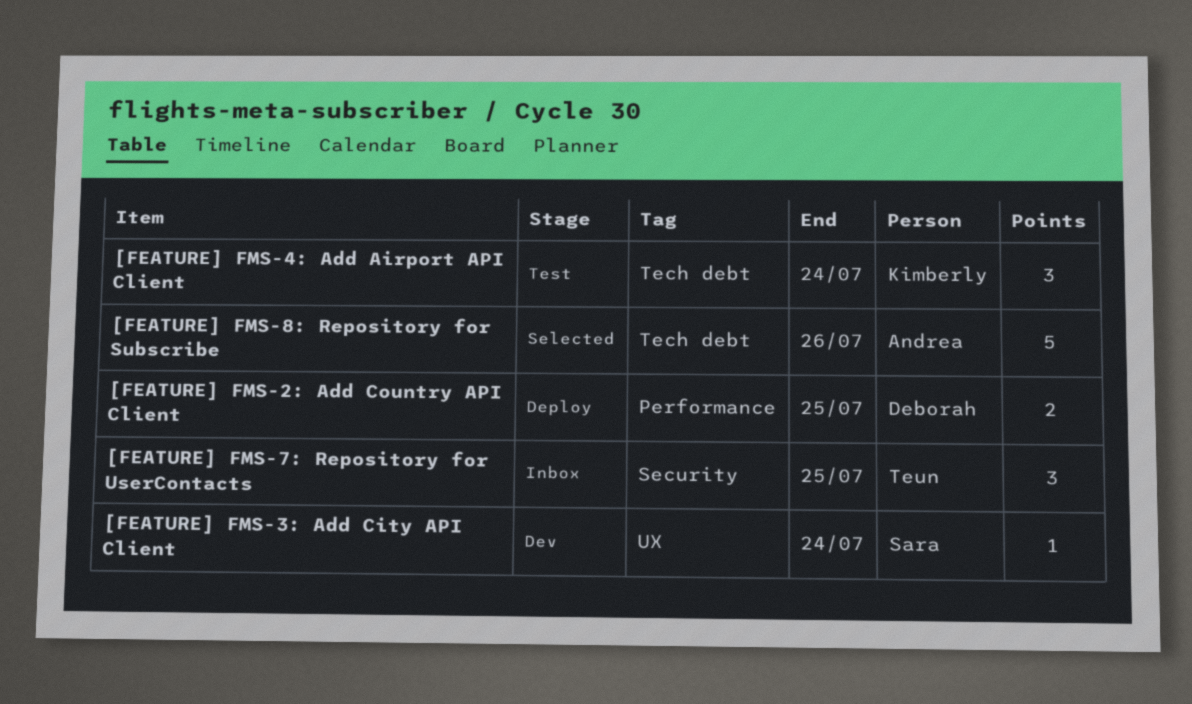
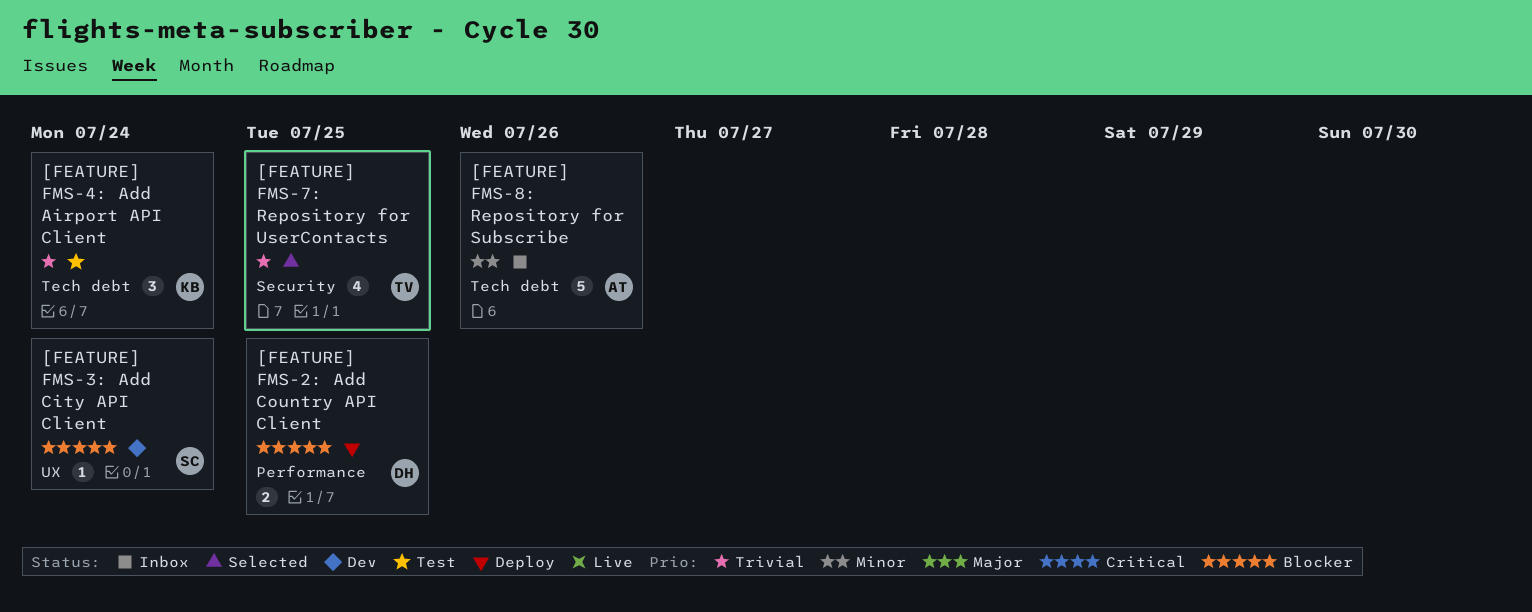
[FEATURE] FMS-7: Repository for UserContacts, status: Inbox -> Selected
[FEATURE] FMS-7: Repository for UserContacts, estimate: 3 -> 4
[FEATURE] FMS-8: Repository for Subscribe, status: Selected -> Inbox

